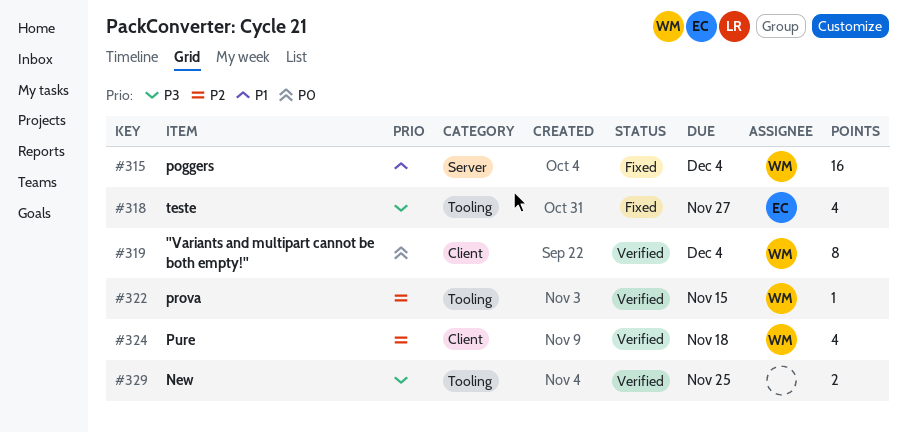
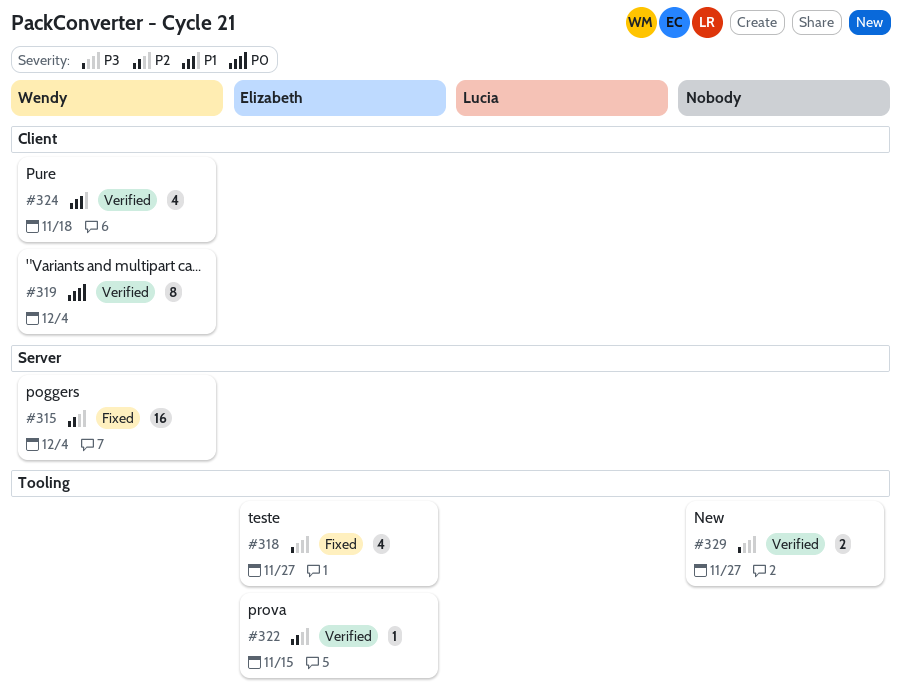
#315, priority: P1 -> P2
#322, owner: Wendy -> Elizabeth
#324, priority: P2 -> P1
#329, due: Nov 25 -> Nov 27

